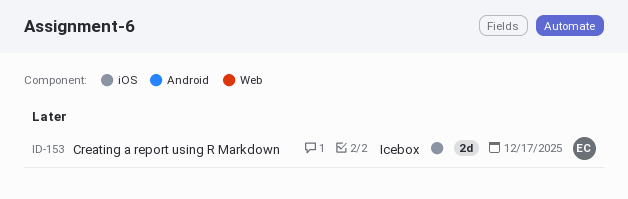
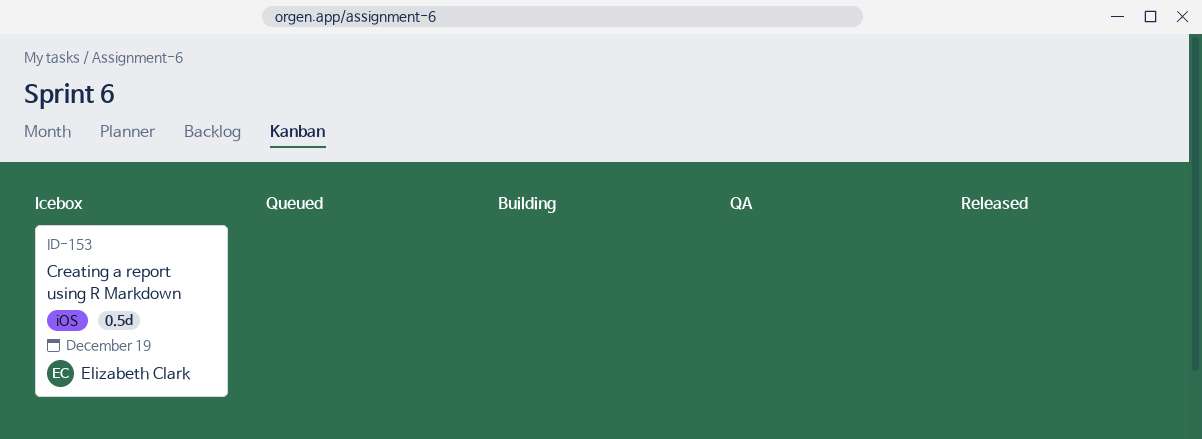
ID-153, estimate: 2d -> 0.5d
ID-153, due: Dec 17 -> Dec 19

